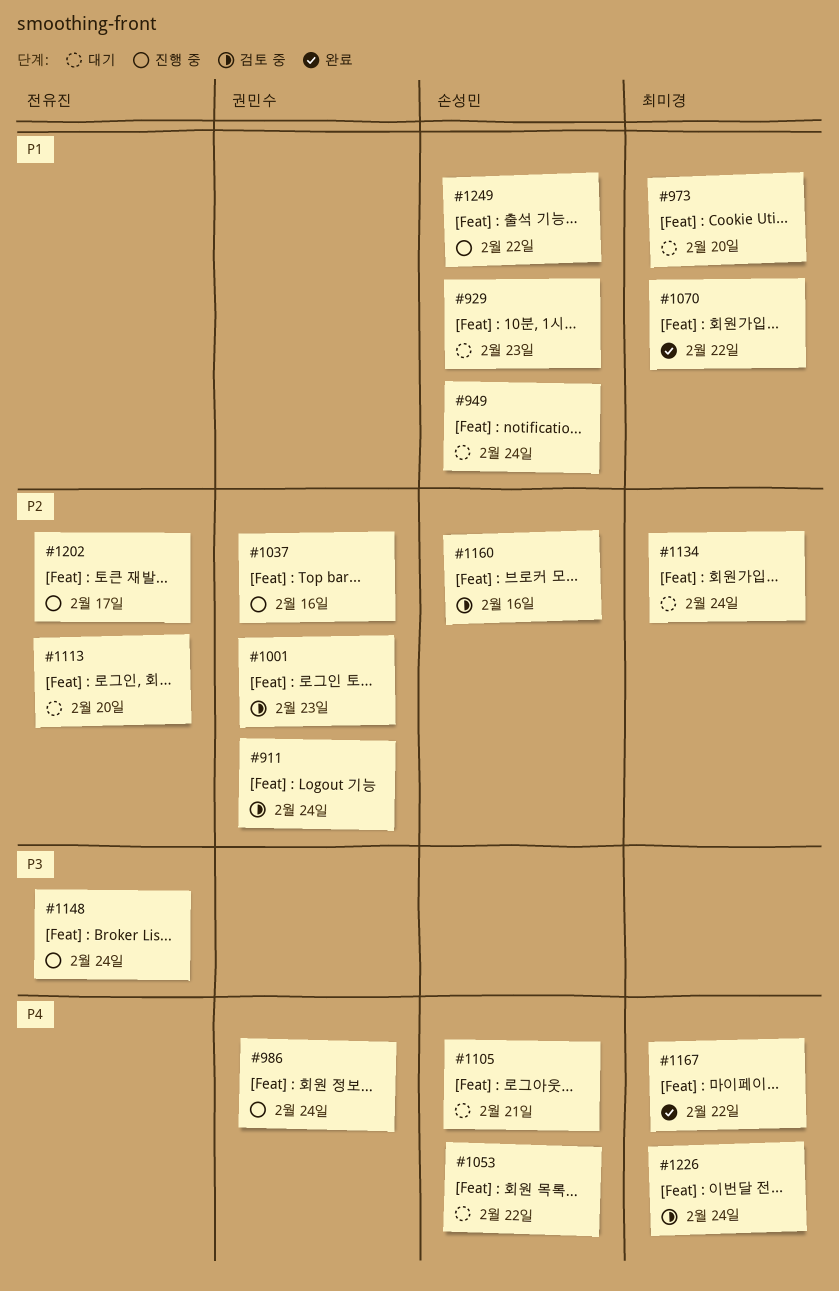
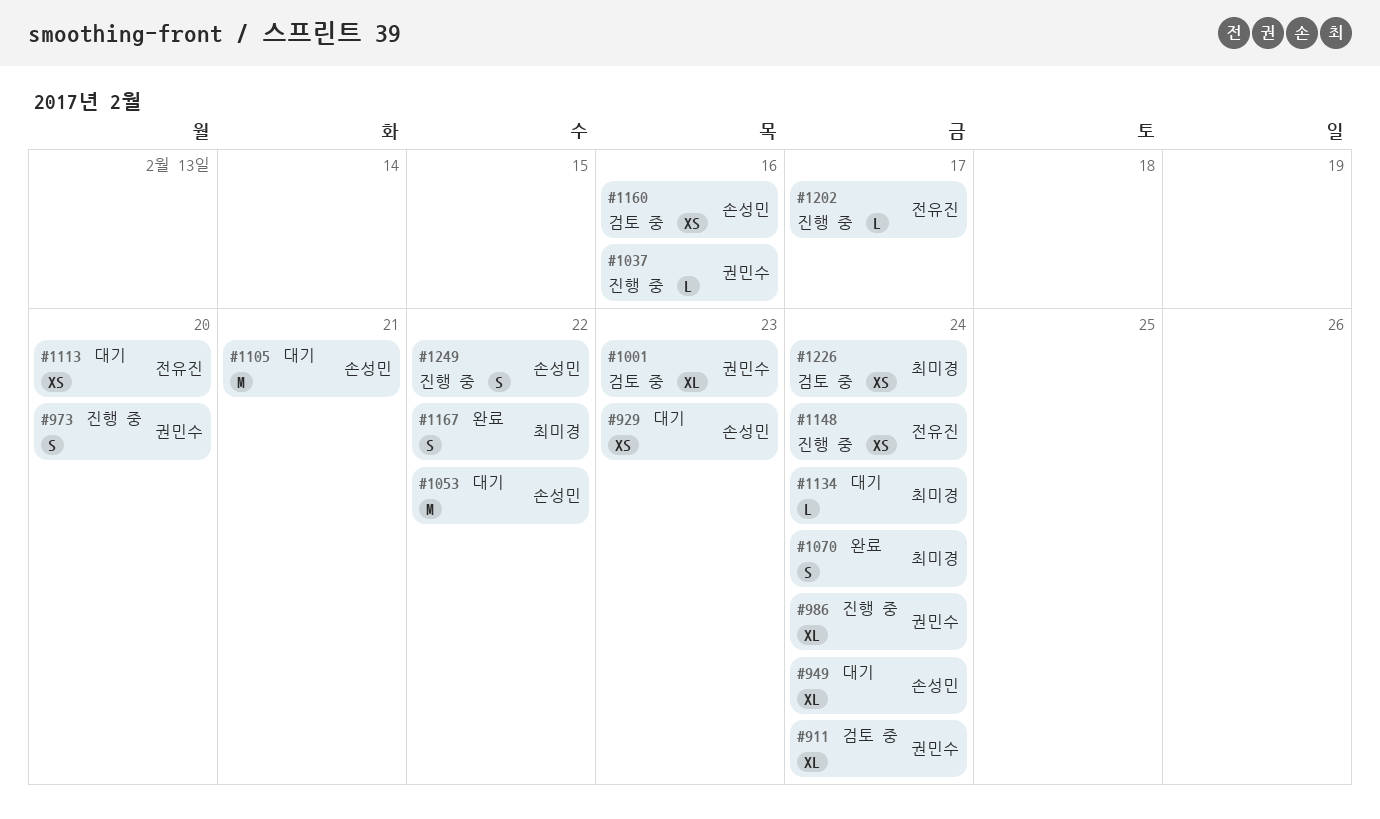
#973, status: 대기 -> 진행 중
#973, owner: 최미경 -> 권민수
#1070, due: Feb 22 -> Feb 24

